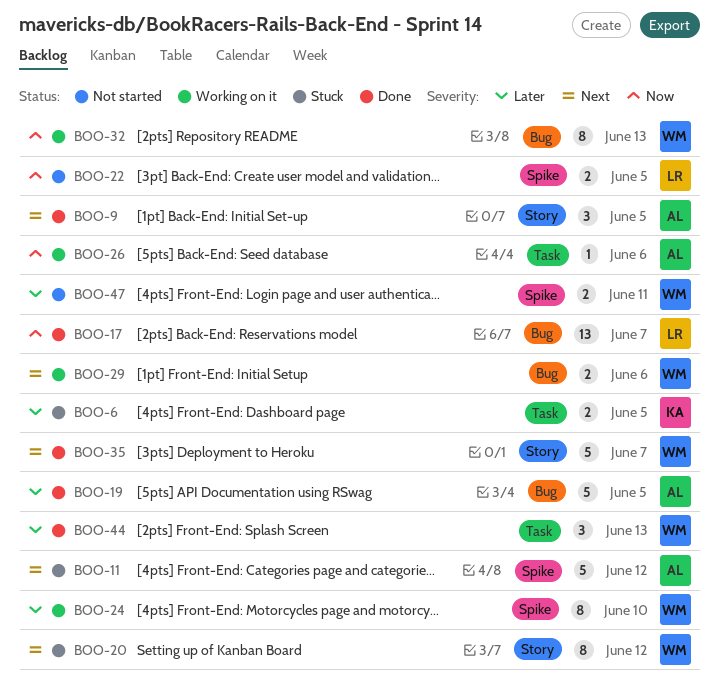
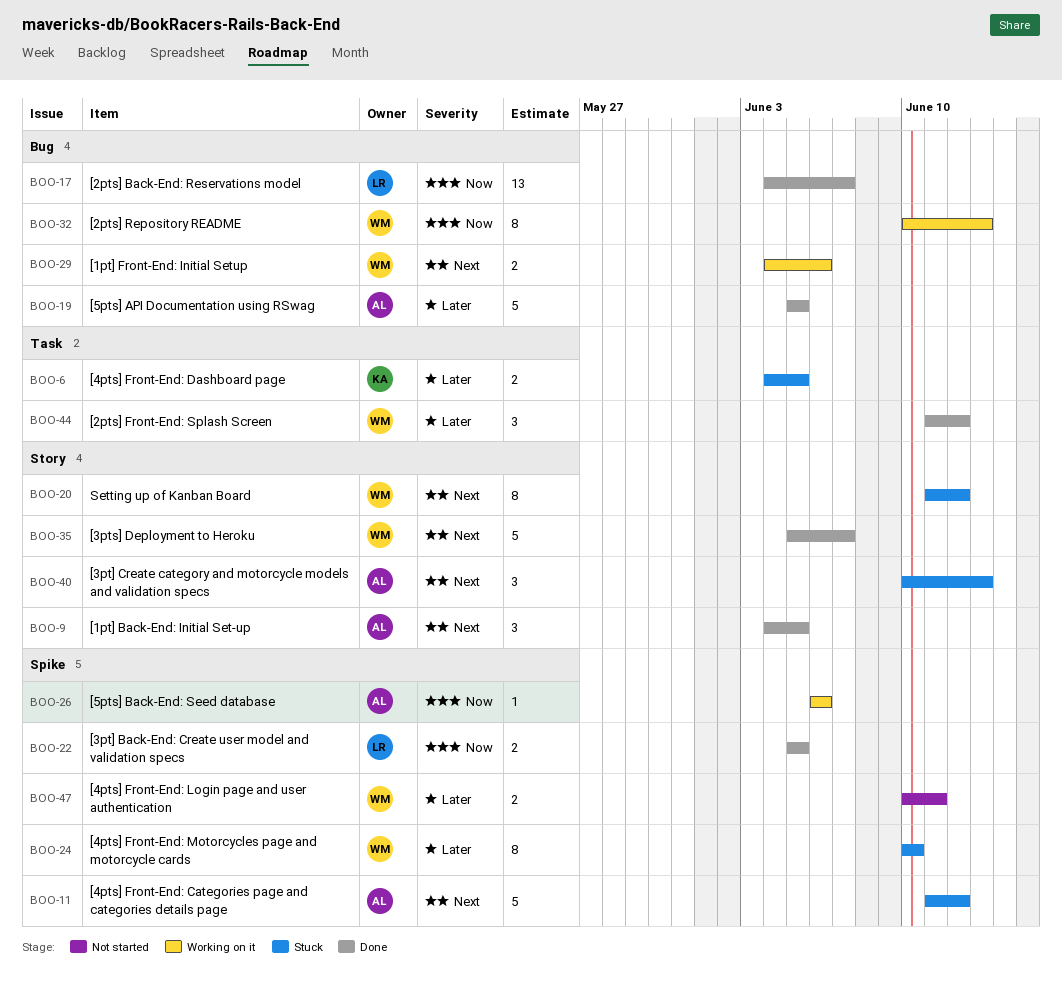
BOO-22, status: Not started -> Done
BOO-24, status: Working on it -> Stuck
BOO-26, label: Task -> Spike
BOO-40: none -> present
BOO-44, due: Jun 13 -> Jun 12

